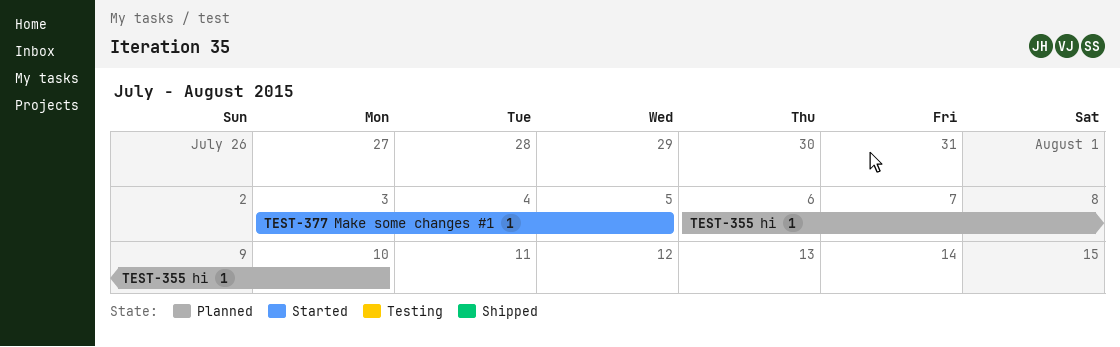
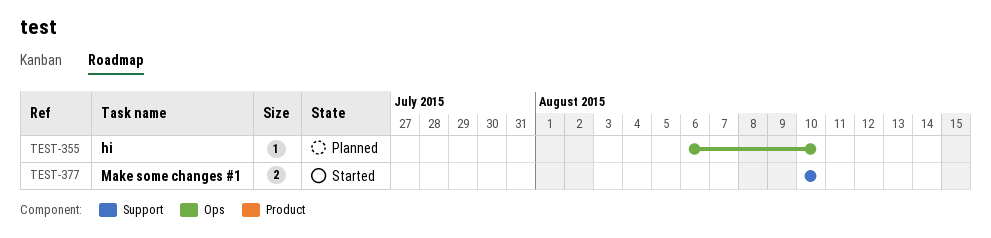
TEST-377, estimate: 1 -> 2
TEST-377, start: Aug 3 -> Aug 10
TEST-377, due: Aug 5 -> Aug 10

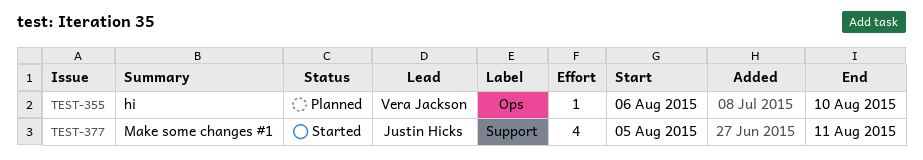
TEST-377, estimate: 2 -> 4
TEST-377, start: Aug 10 -> Aug 5
TEST-377, due: Aug 10 -> Aug 11

